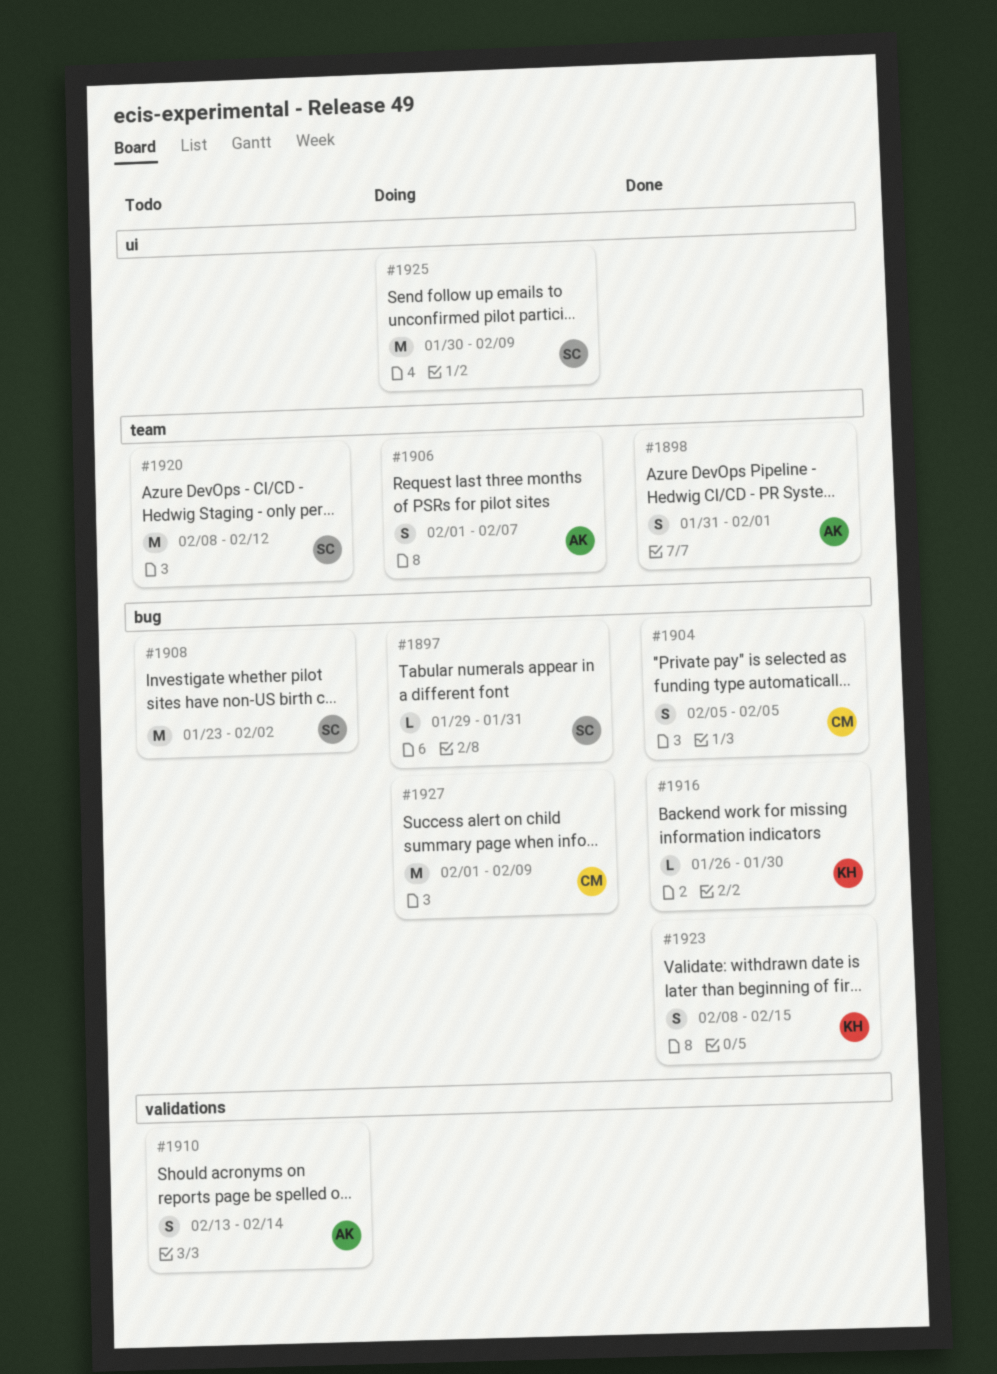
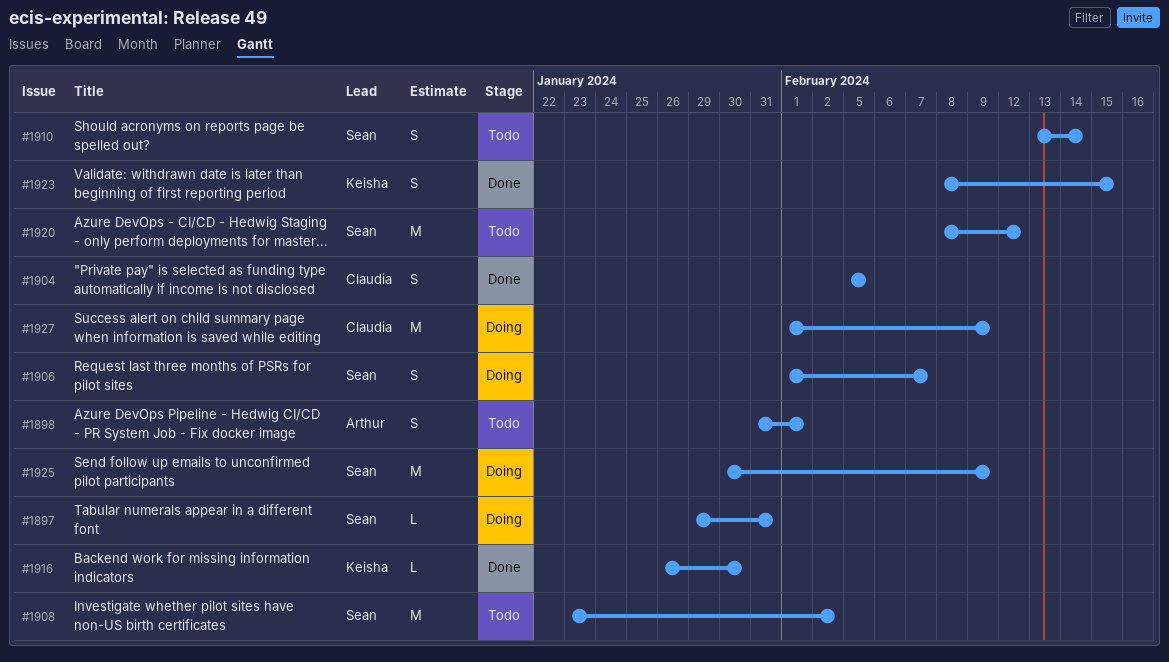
#1898, status: Done -> Todo
#1906, owner: Arthur -> Sean
#1910, owner: Arthur -> Sean

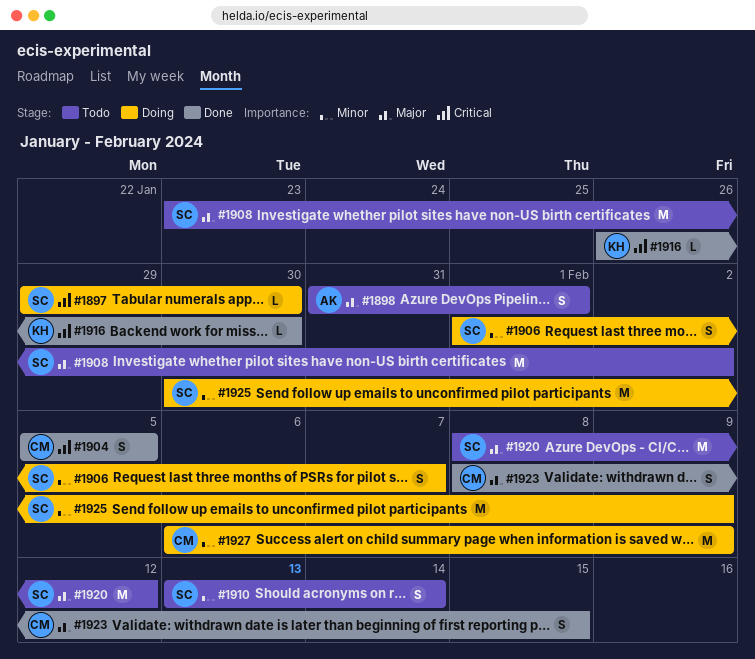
#1897, due: Jan 31 -> Jan 30
#1923, owner: Keisha -> Claudia
#1927, start: Feb 1 -> Feb 6

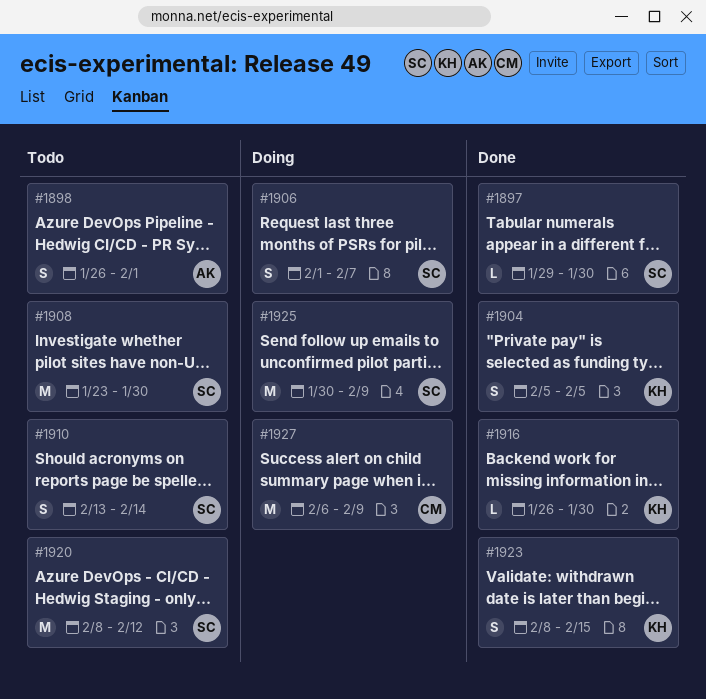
#1897, status: Doing -> Done
#1898, start: Jan 31 -> Jan 26
#1904, owner: CM -> KH
#1908, due: Feb 2 -> Jan 30
#1923, owner: CM -> KH

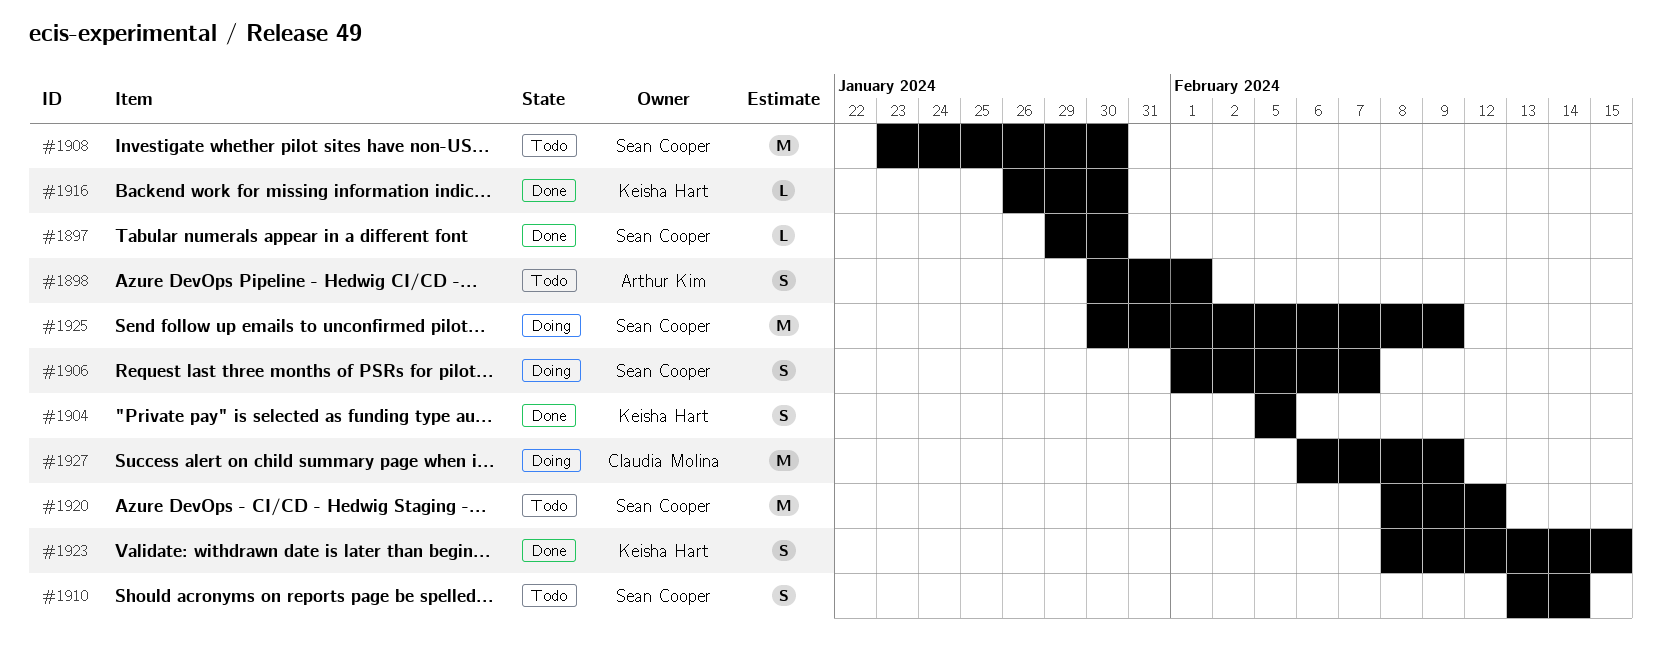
#1898, start: Jan 26 -> Jan 30

